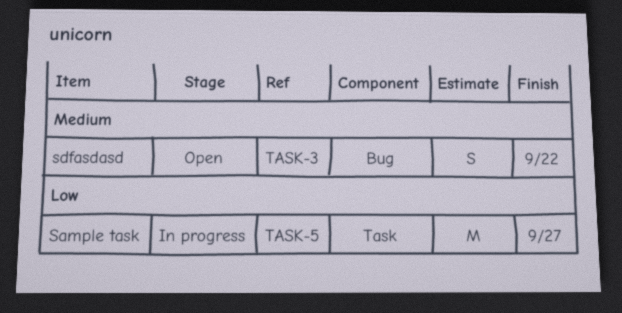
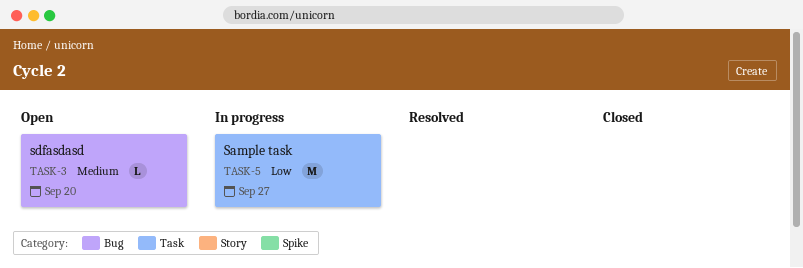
TASK-3, estimate: S -> L
TASK-3, due: Sep 22 -> Sep 20

